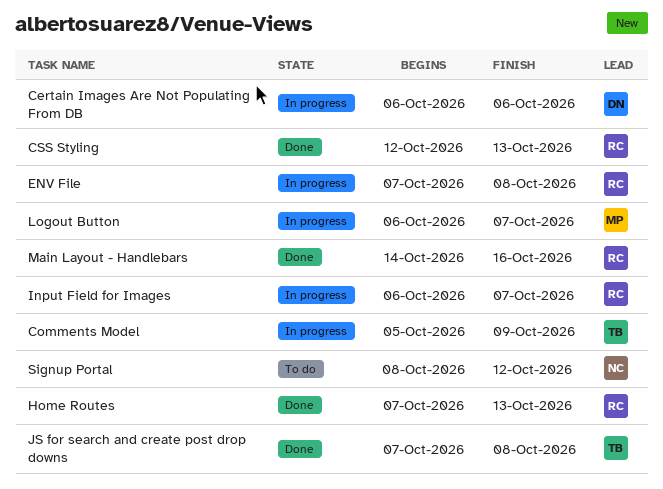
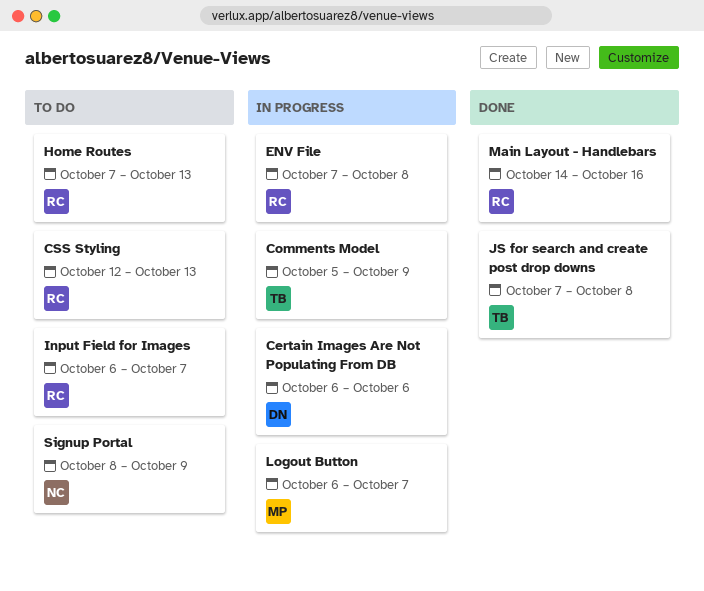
CSS Styling, status: Done -> To do
Home Routes, status: Done -> To do
Input Field for Images, status: In progress -> To do
Signup Portal, due: Oct 12 -> Oct 9

